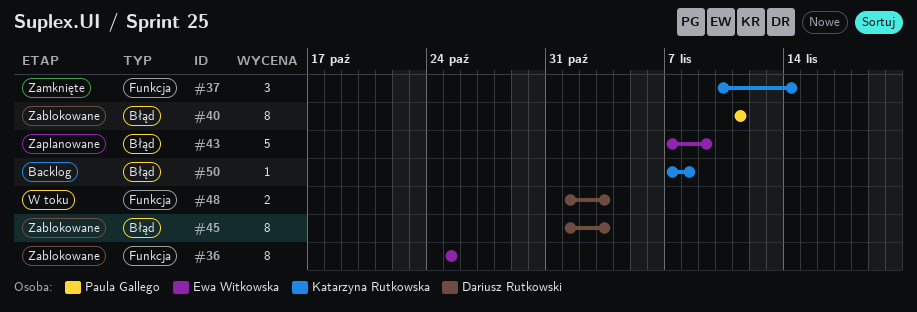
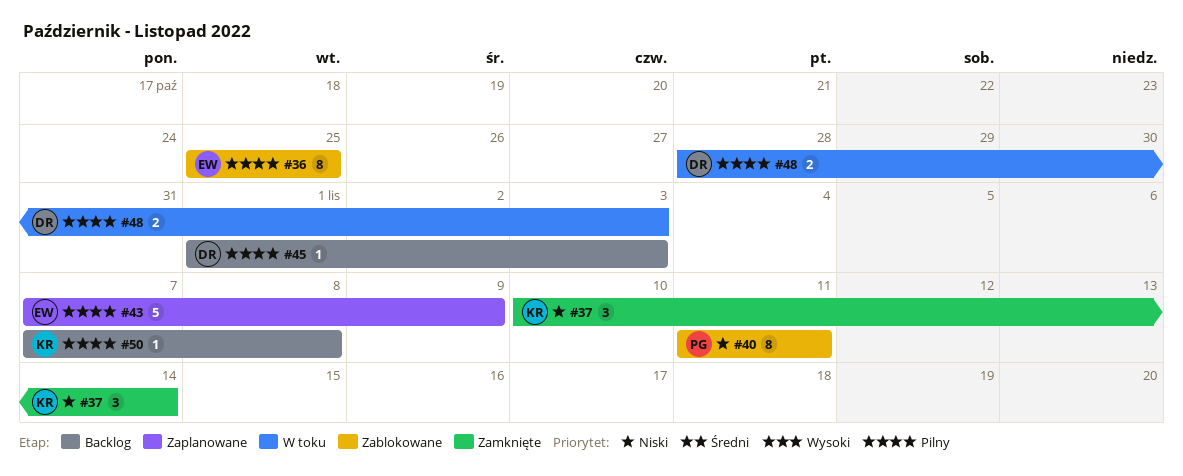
#45, status: Zablokowane -> Backlog
#45, estimate: 8 -> 1
#48, start: Nov 1 -> Oct 28

